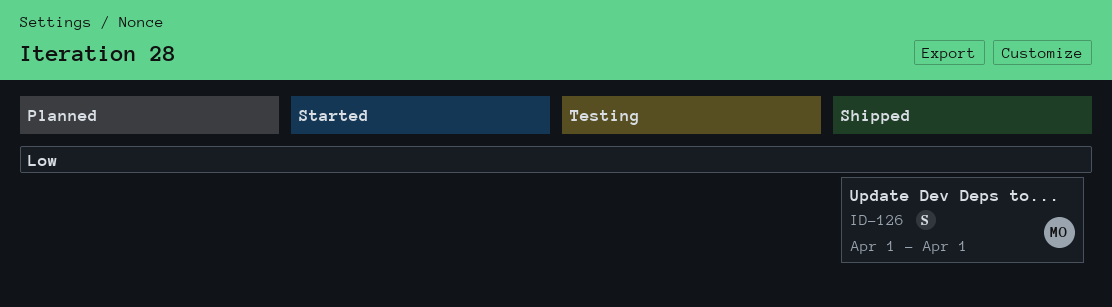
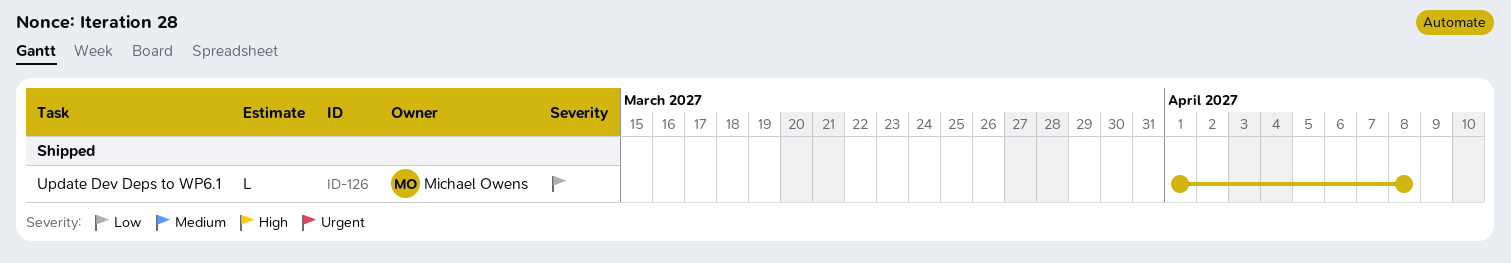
ID-126, estimate: S -> L
ID-126, due: Apr 1 -> Apr 8

